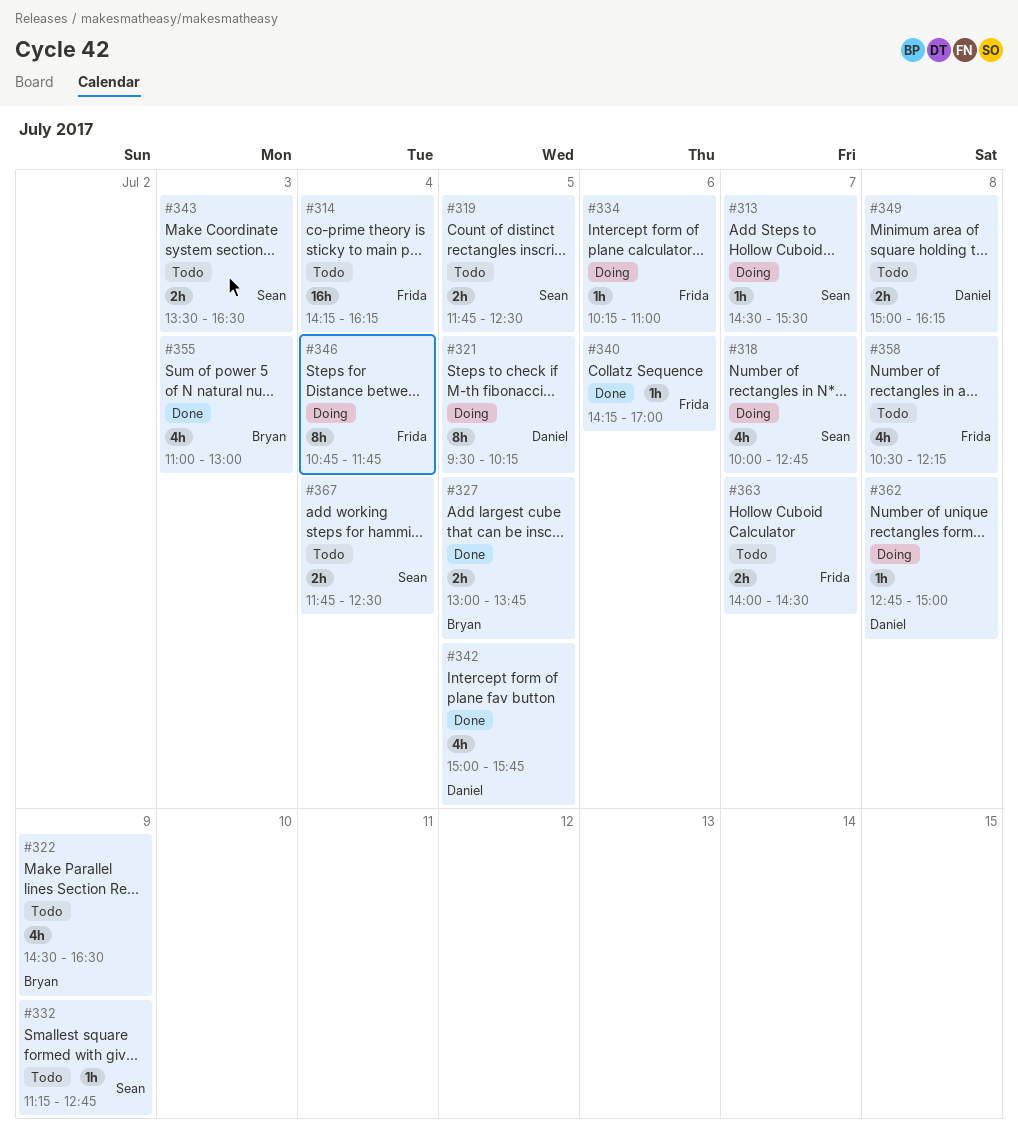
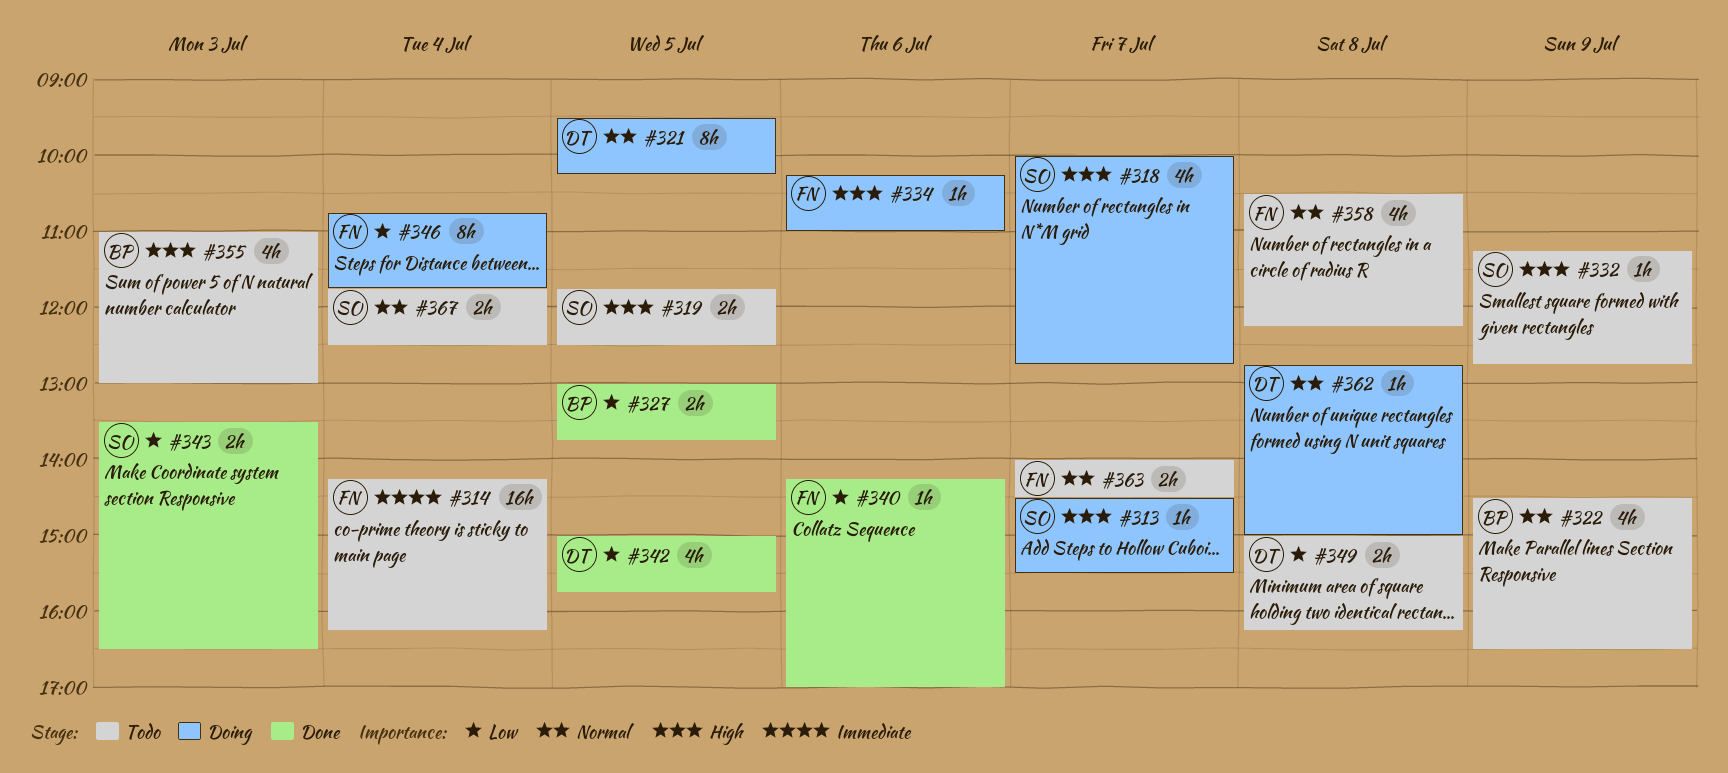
#343, status: Todo -> Done
#355, status: Done -> Todo

